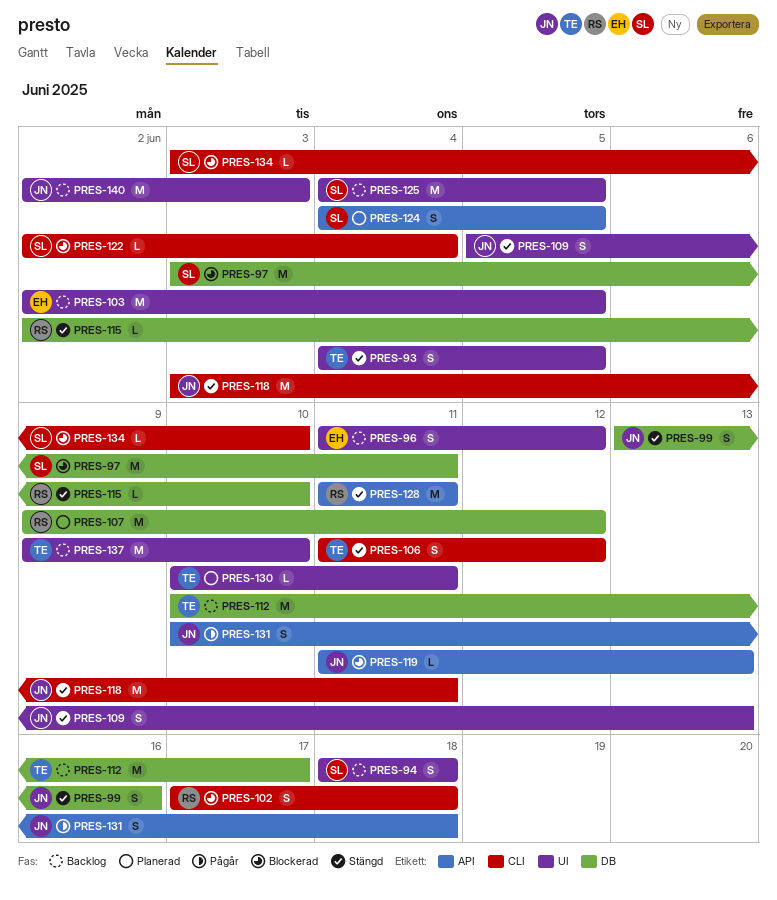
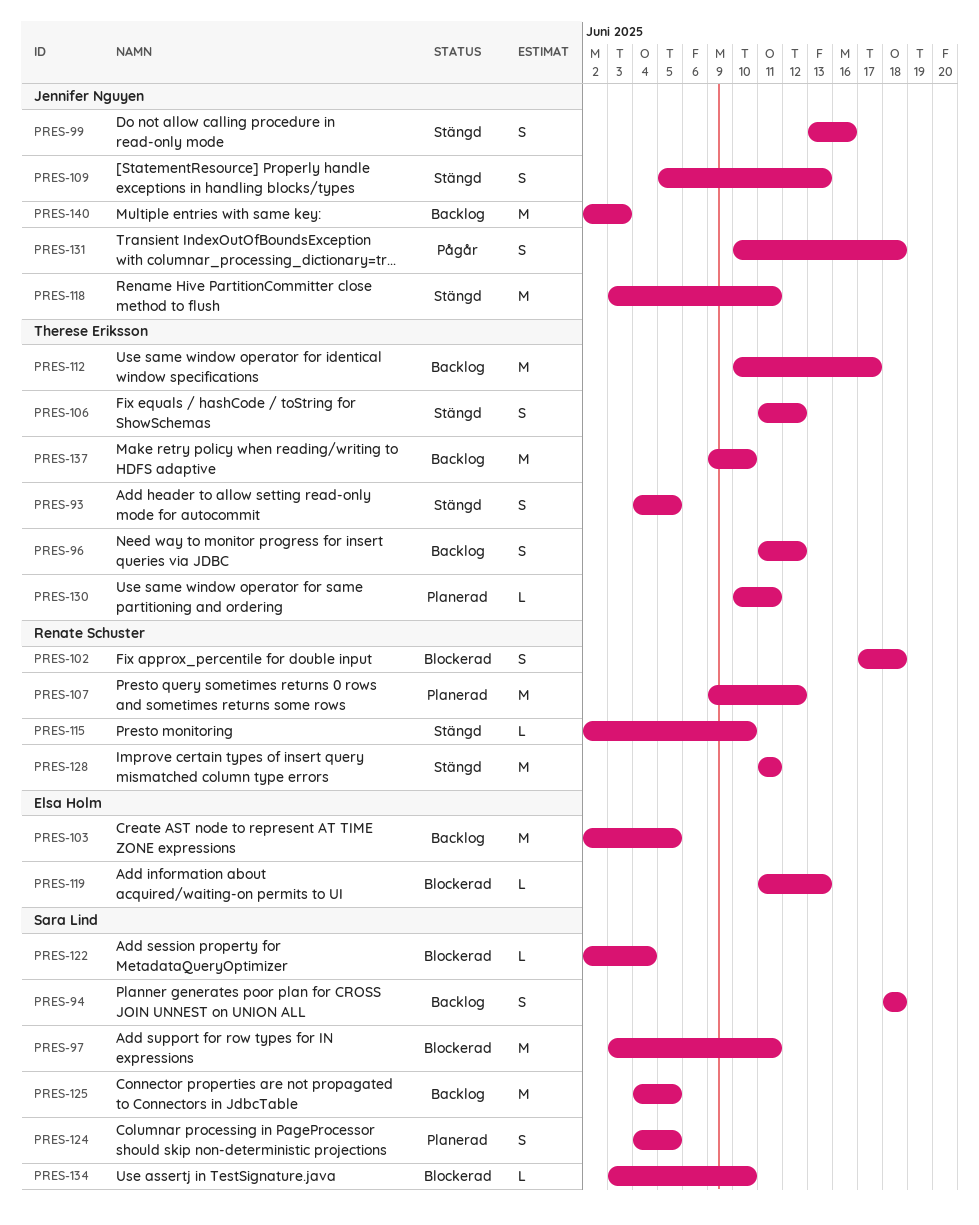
PRES-96, owner: Elsa Holm -> Therese Eriksson
PRES-119, owner: Jennifer Nguyen -> Elsa Holm

